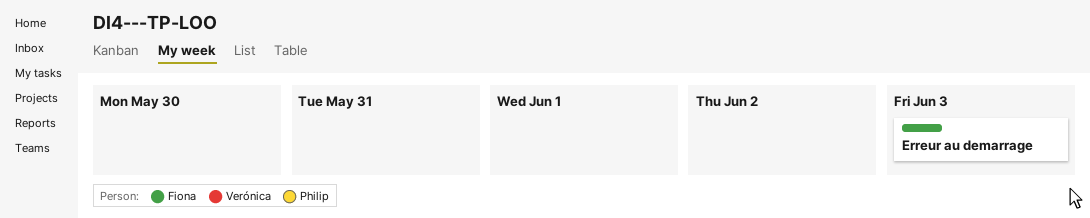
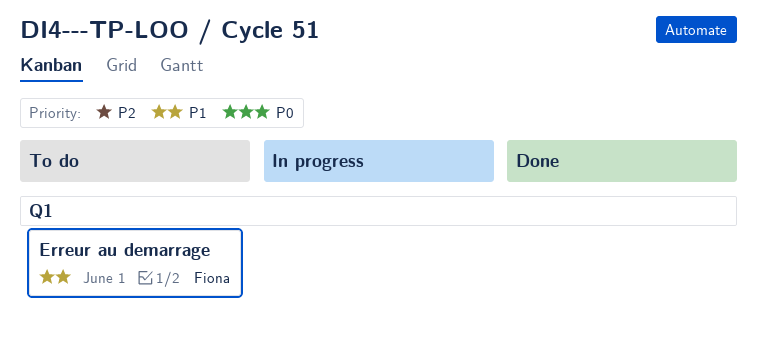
Erreur au demarrage, due: Jun 3 -> Jun 1

